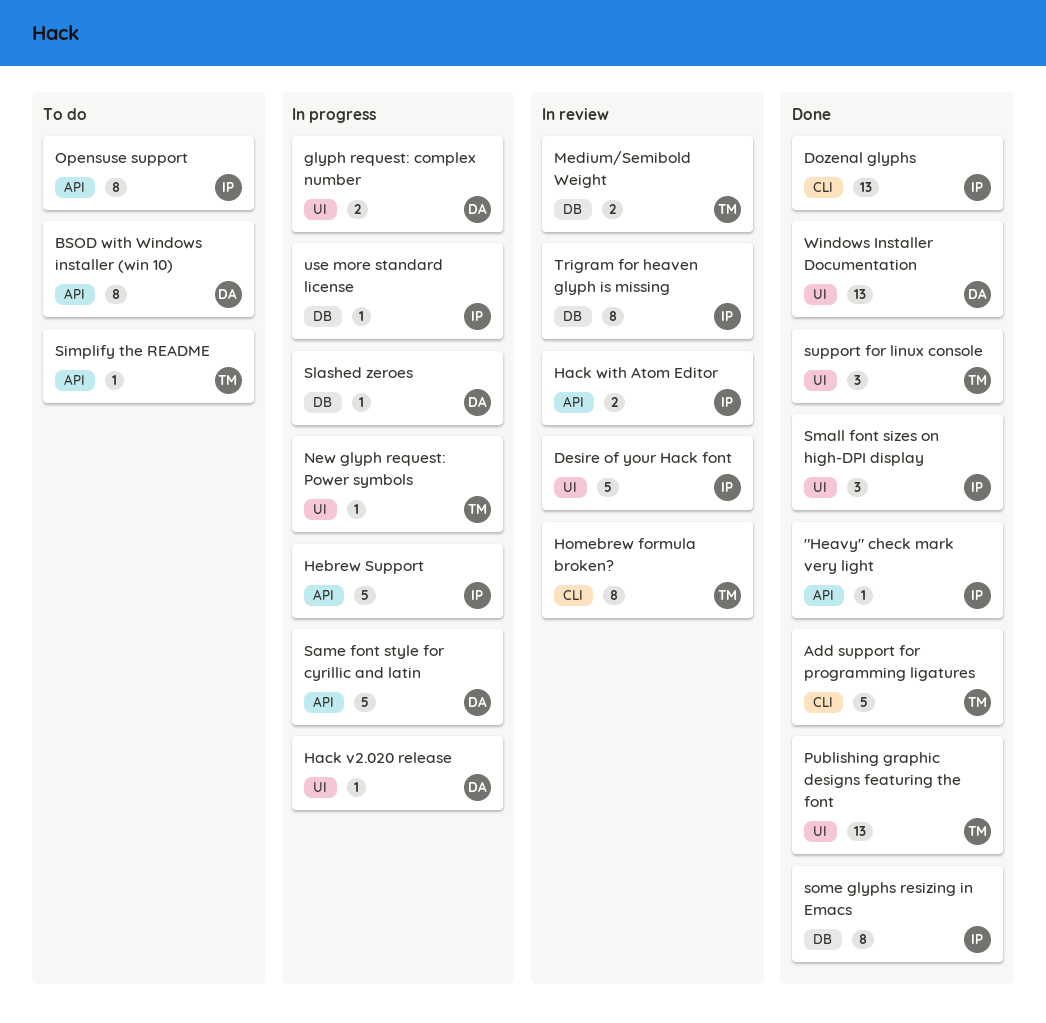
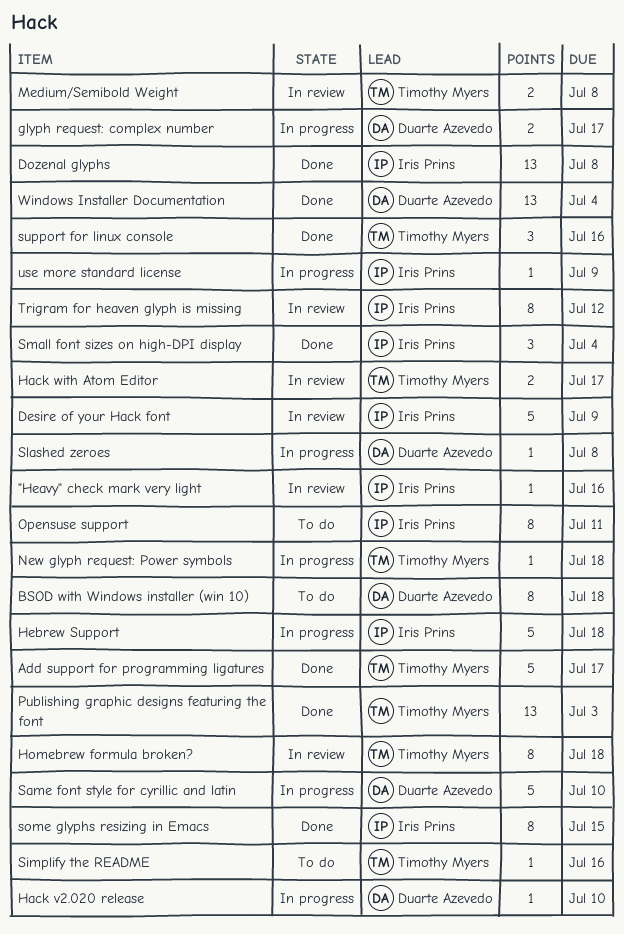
"Heavy" check mark very light, status: Done -> In review
Hack with Atom Editor, owner: Iris Prins -> Timothy Myers

